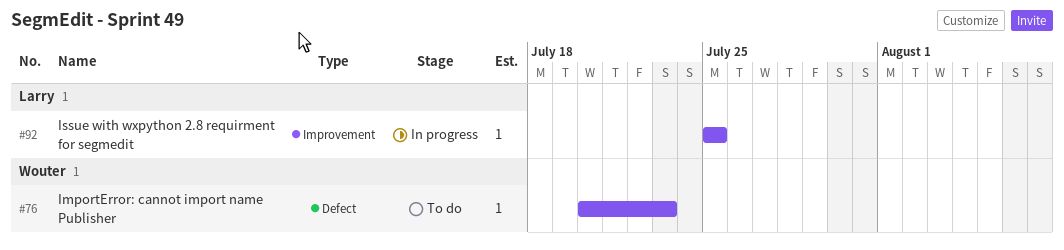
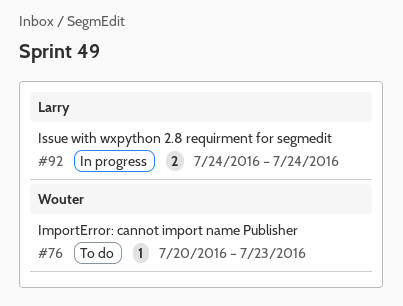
#92, estimate: 1 -> 2
#92, start: Jul 25 -> Jul 24
#92, due: Jul 25 -> Jul 24

